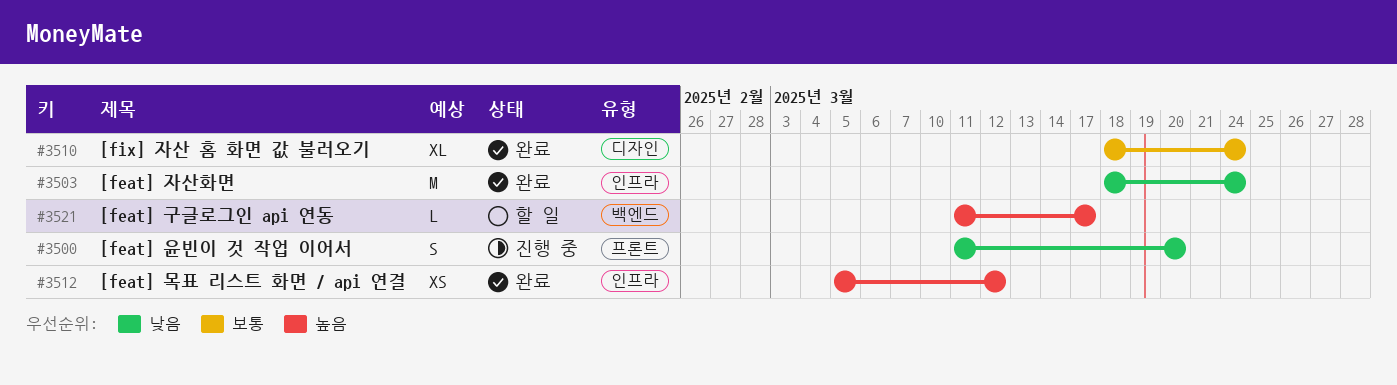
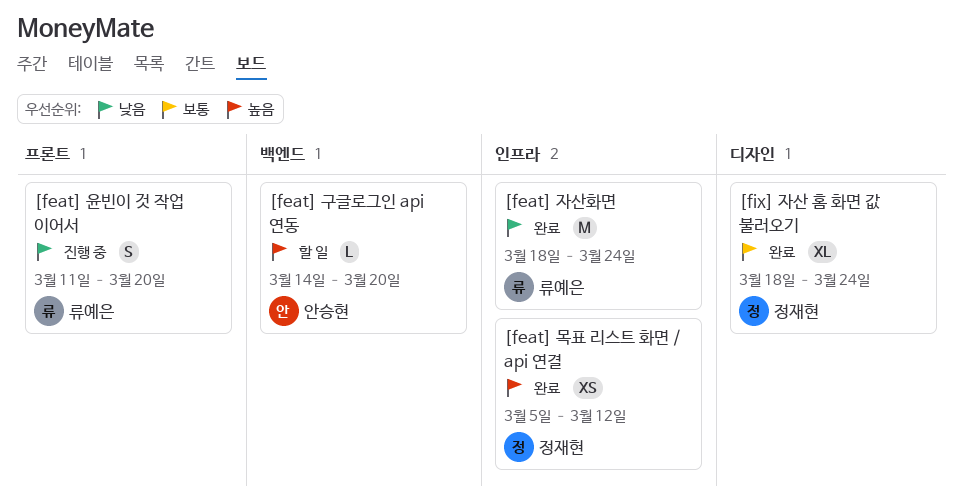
[feat] 구글로그인 api 연동, start: Mar 11 -> Mar 14
[feat] 구글로그인 api 연동, due: Mar 17 -> Mar 20

